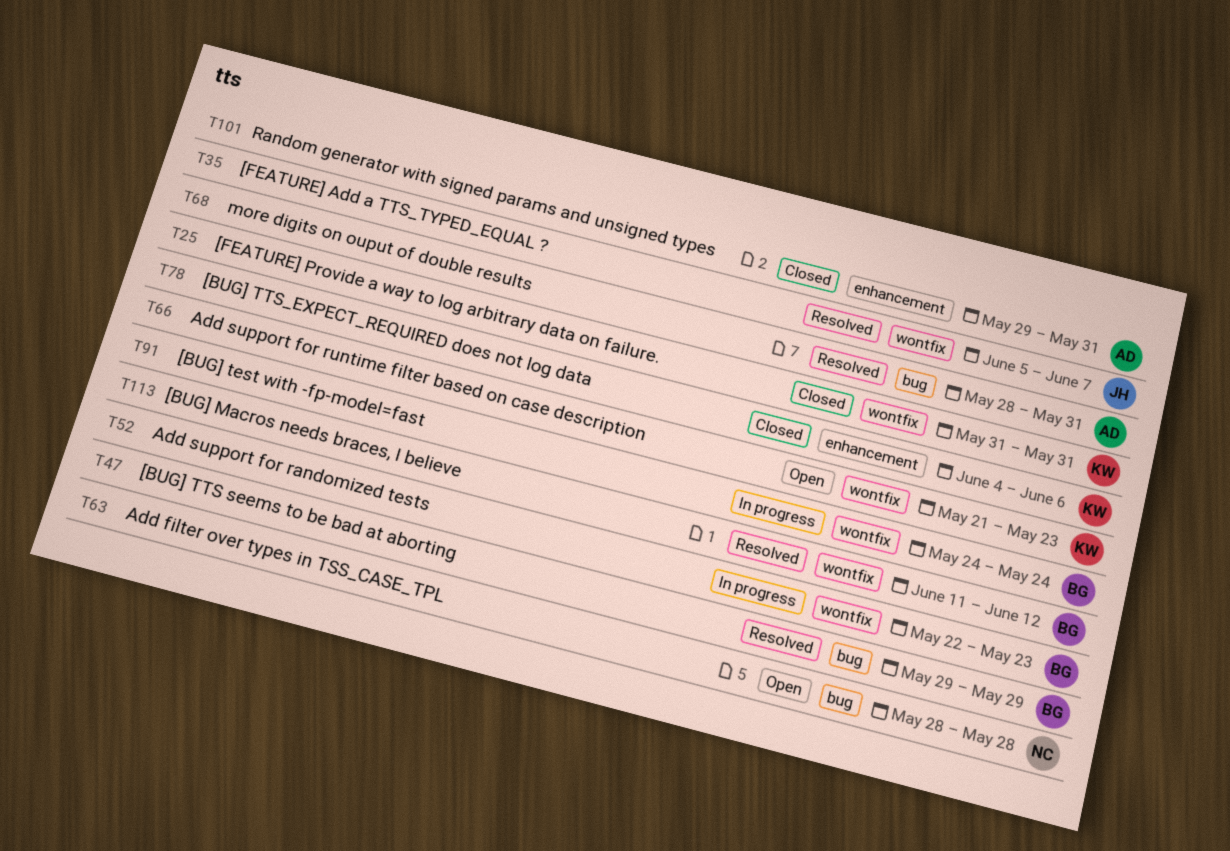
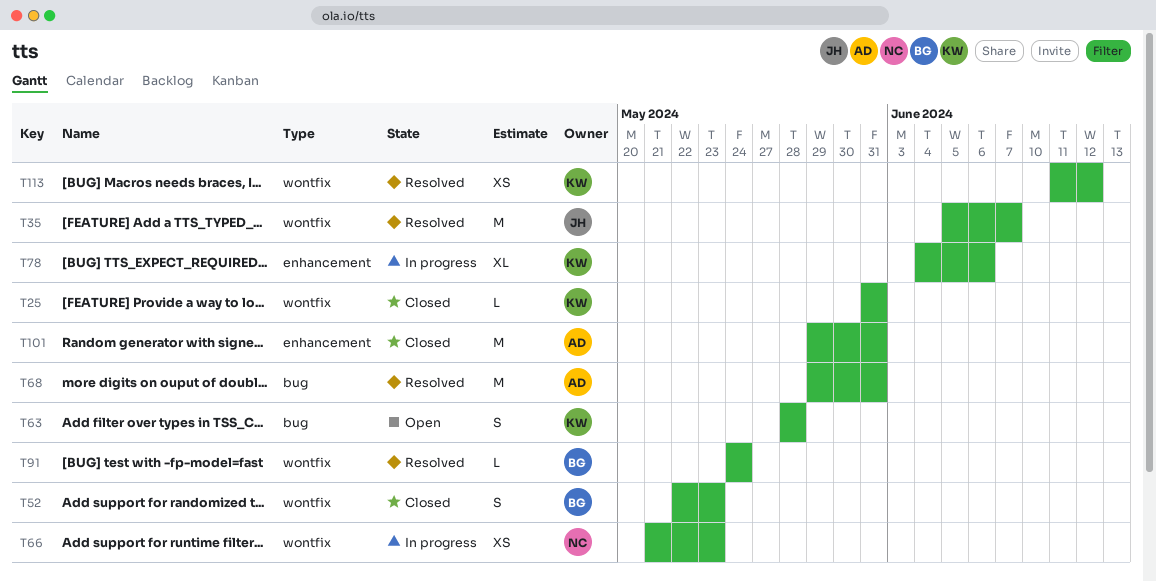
T47: present -> none
T52, status: In progress -> Closed
T63, owner: NC -> KW
T66, status: Open -> In progress
T66, owner: KW -> NC
T68, start: May 28 -> May 29
T78, status: Closed -> In progress
T91, status: In progress -> Resolved
T113, owner: BG -> KW

